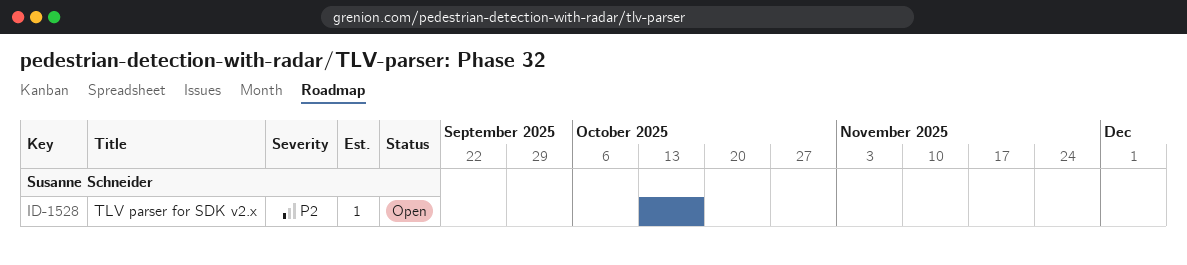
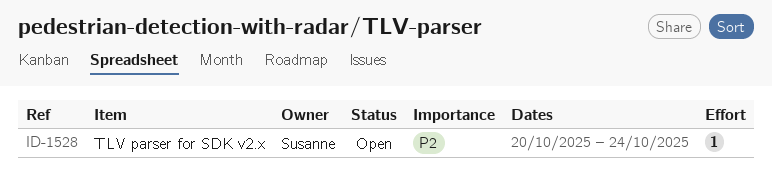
ID-1528, start: Oct 13 -> Oct 20
ID-1528, due: Oct 17 -> Oct 24

